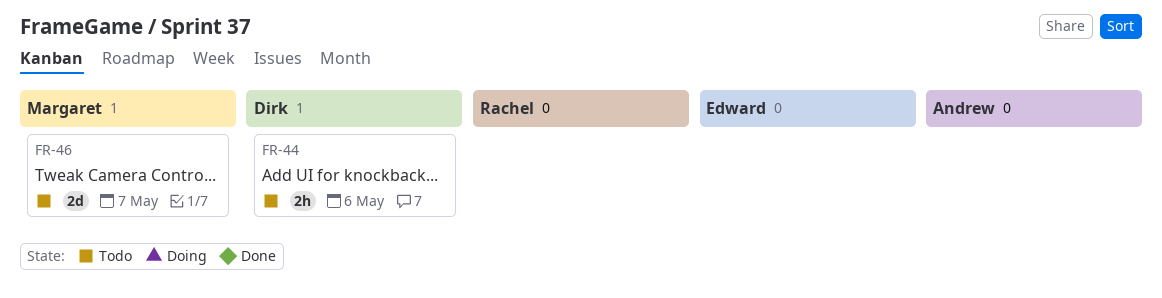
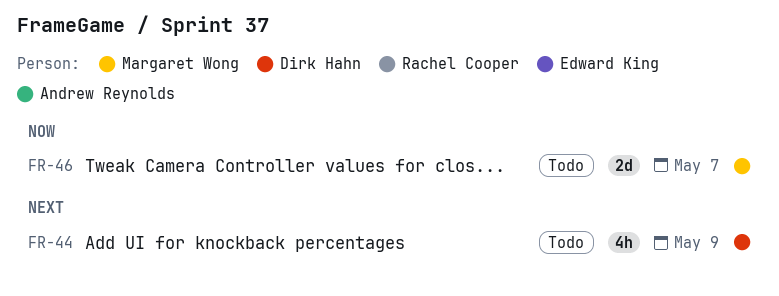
FR-44, estimate: 2h -> 4h
FR-44, due: May 6 -> May 9

